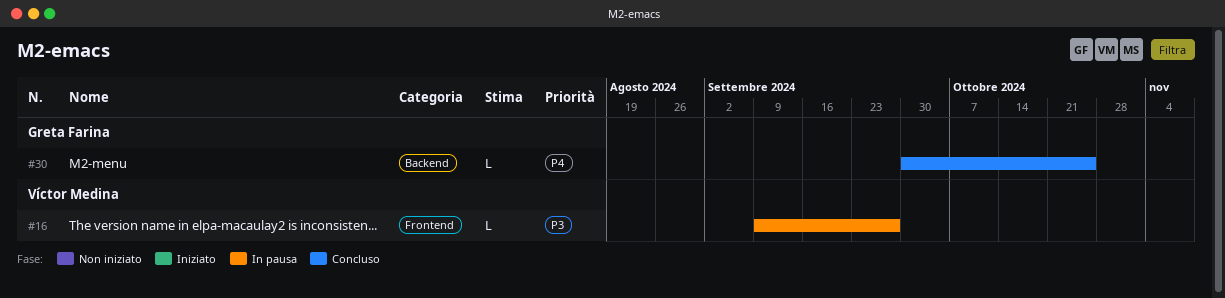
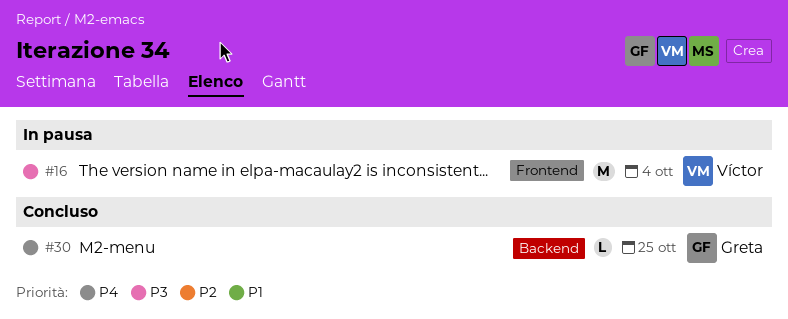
#16, estimate: L -> M
#16, due: Sep 27 -> Oct 4

